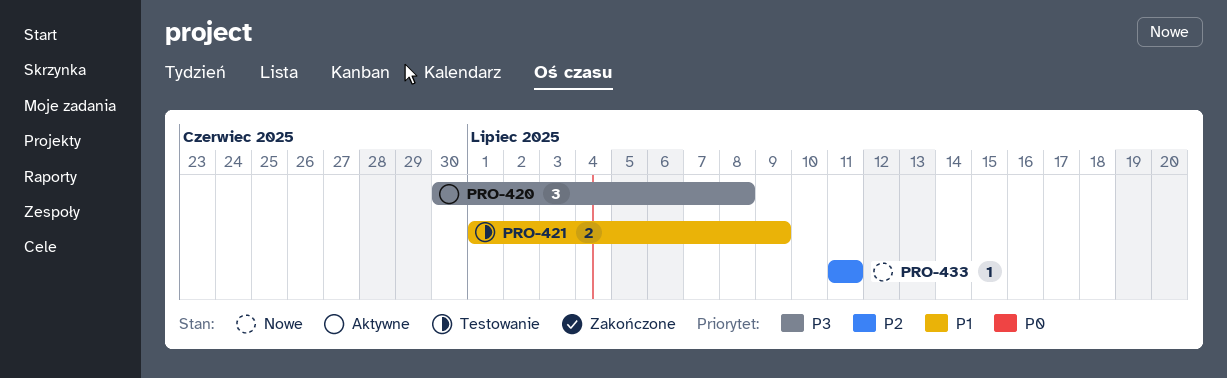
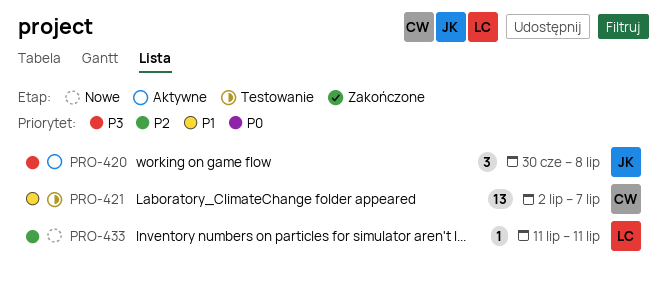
PRO-421, estimate: 2 -> 13
PRO-421, start: Jul 1 -> Jul 2
PRO-421, due: Jul 9 -> Jul 7

